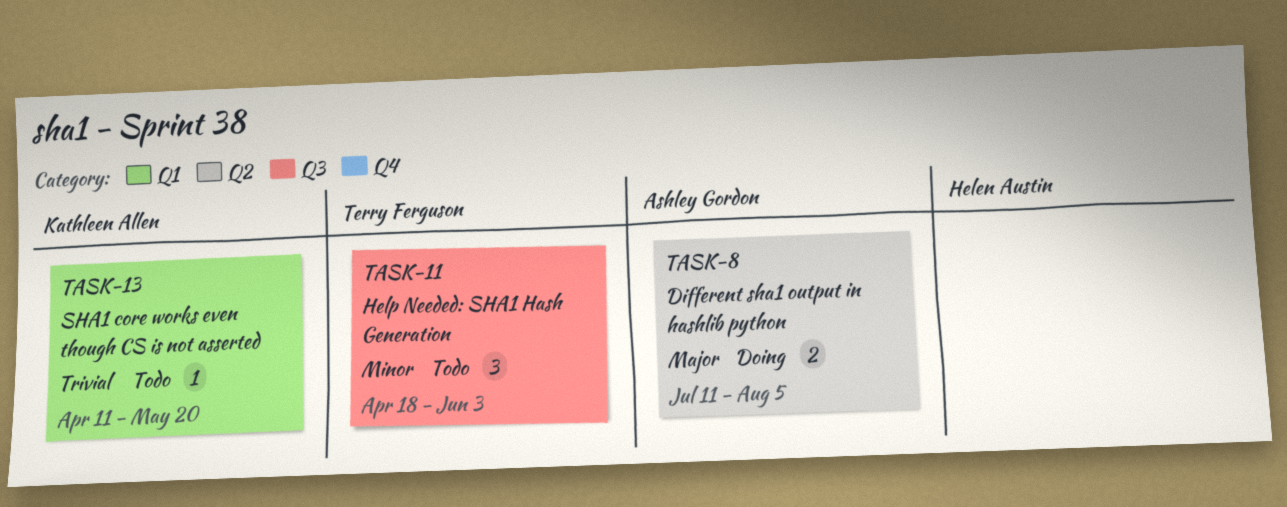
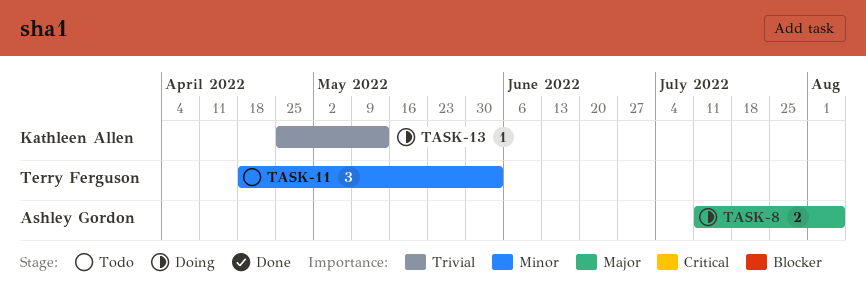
TASK-13, status: Todo -> Doing
TASK-13, start: Apr 11 -> Apr 25
TASK-13, due: May 20 -> May 13

